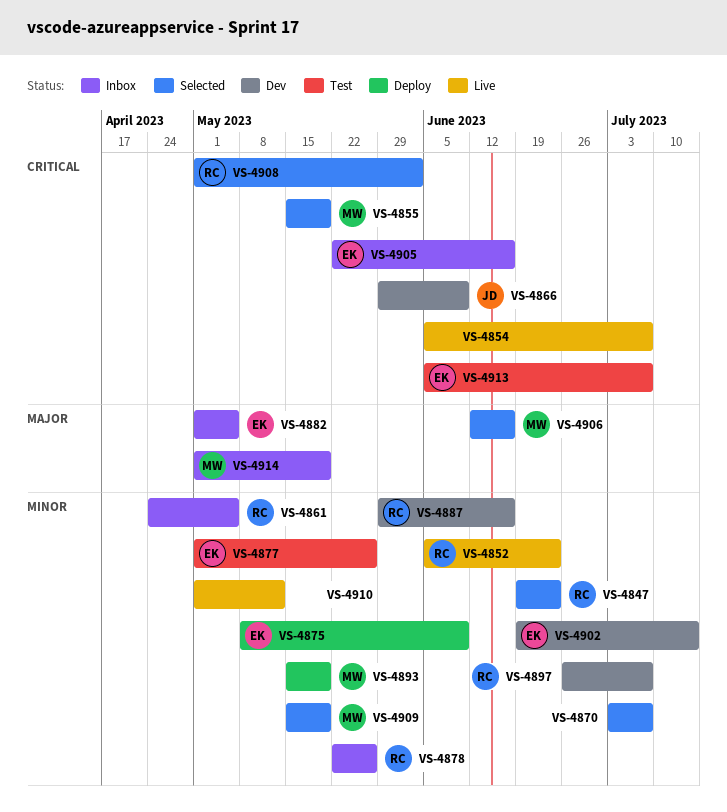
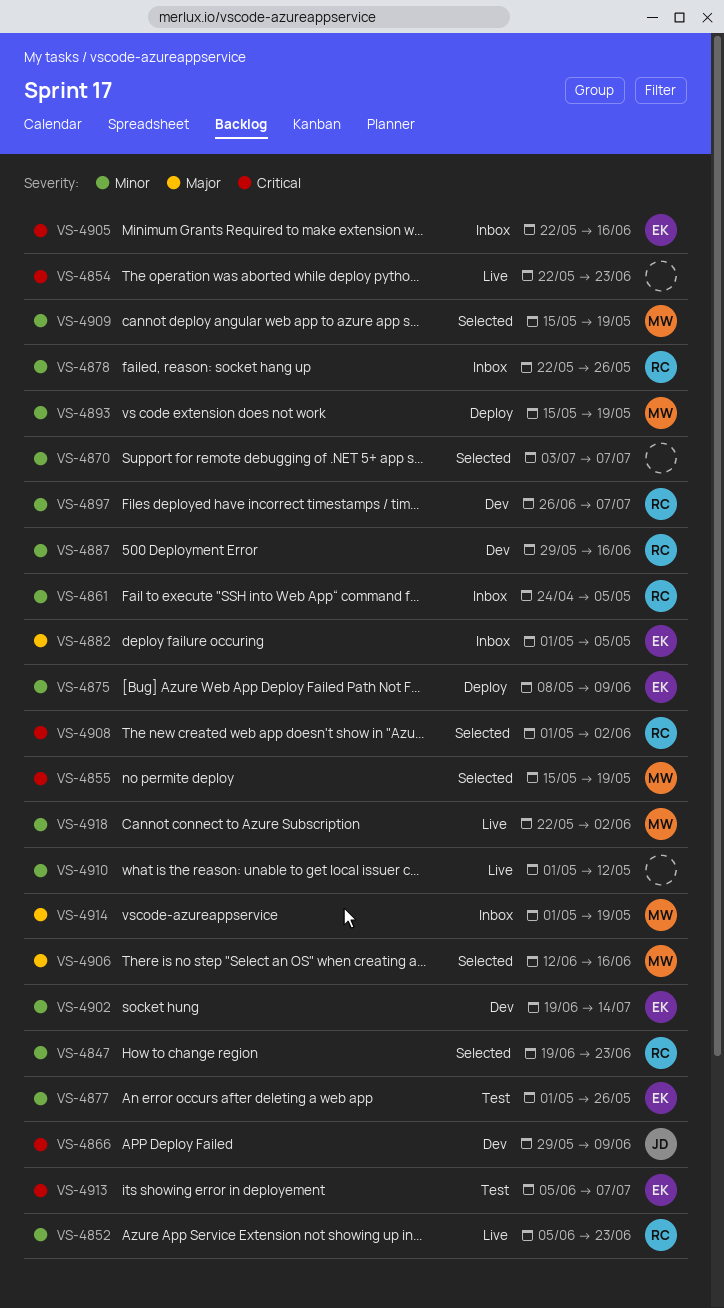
VS-4854, start: Jun 5 -> May 22
VS-4854, due: Jul 7 -> Jun 23
VS-4918: none -> present

